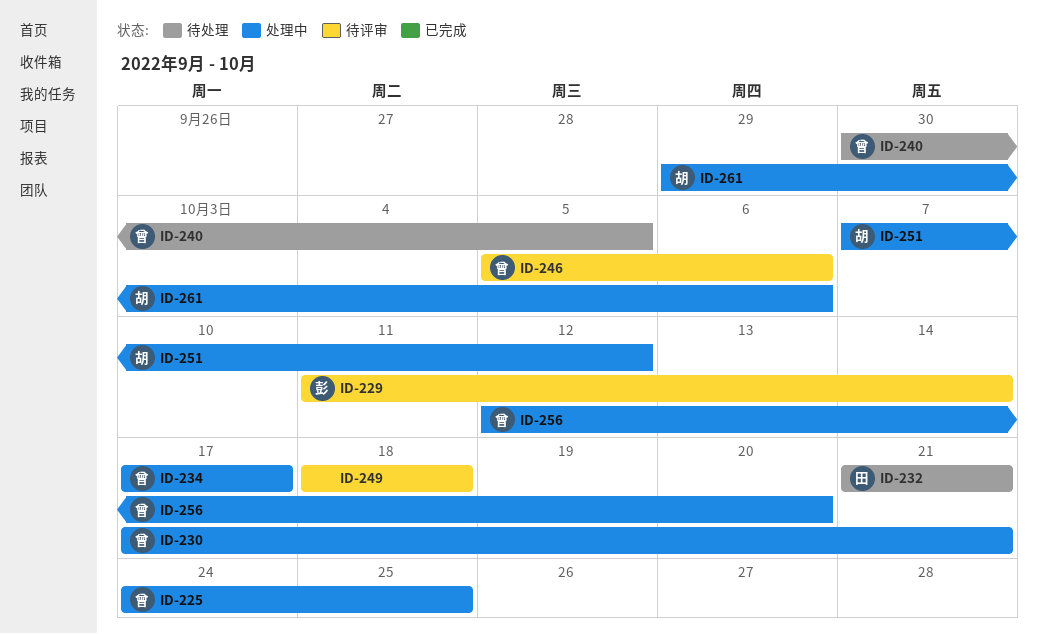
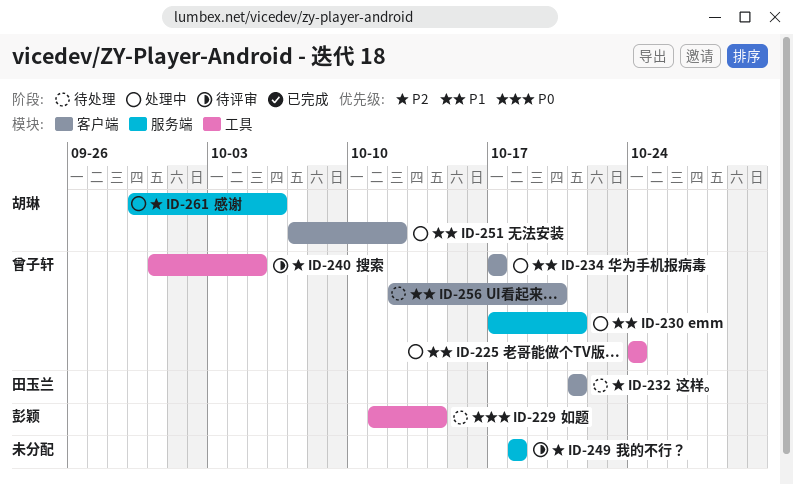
ID-225, due: Oct 25 -> Oct 24
ID-229, status: 待评审 -> 待处理
ID-240, status: 待处理 -> 待评审
ID-246: present -> none
ID-256, status: 处理中 -> 待处理

